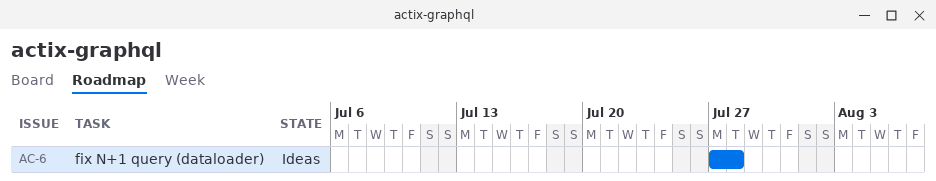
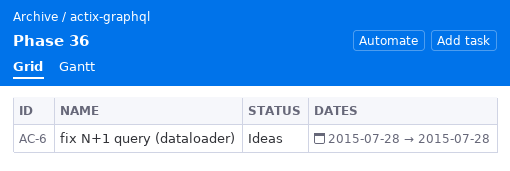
AC-6, start: Jul 27 -> Jul 28

